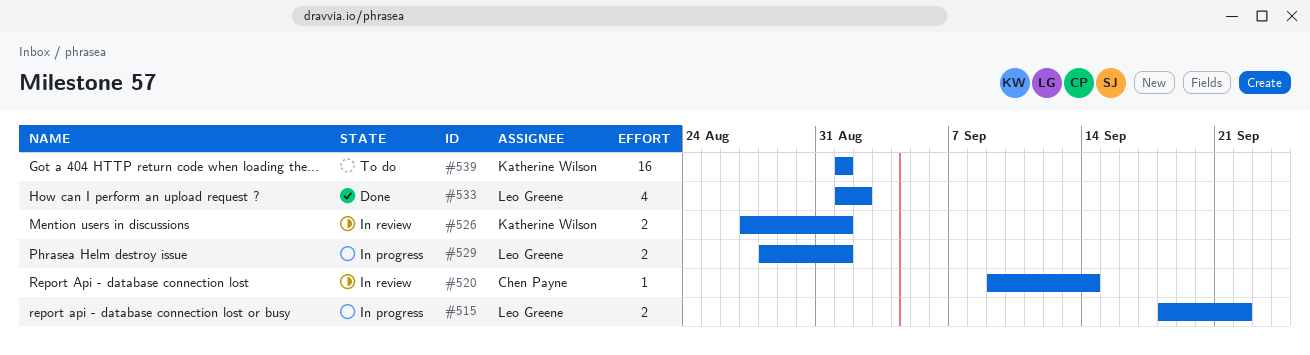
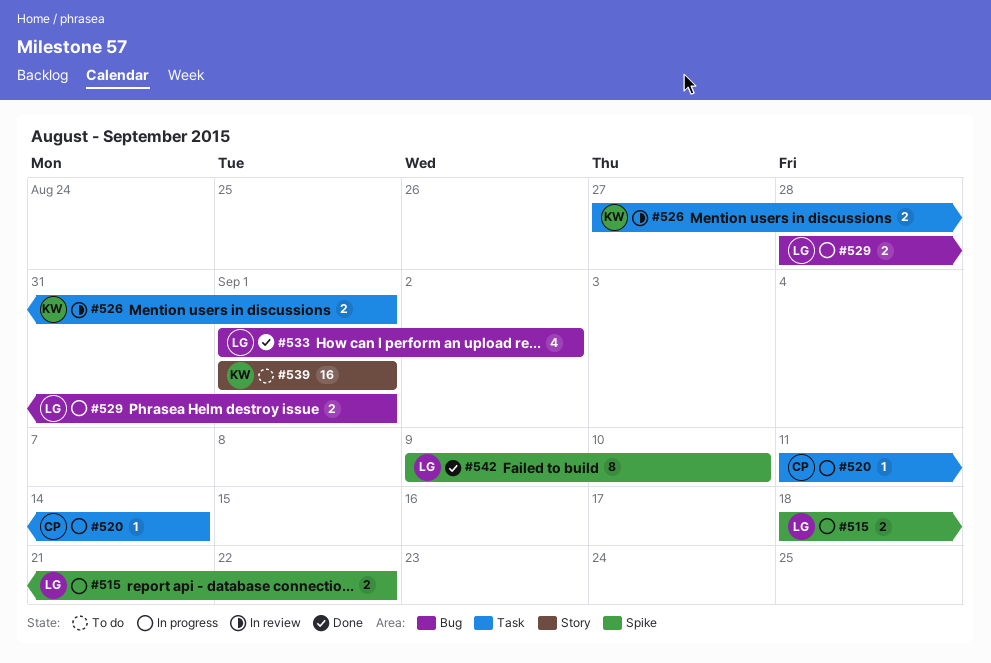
#520, status: In review -> In progress
#520, start: Sep 9 -> Sep 11
#542: none -> present

